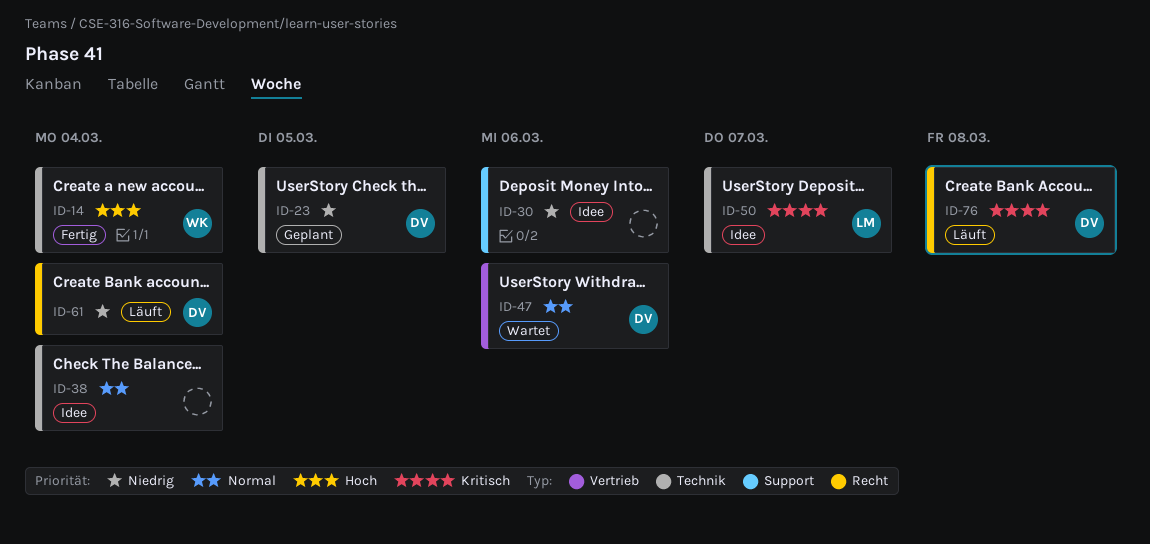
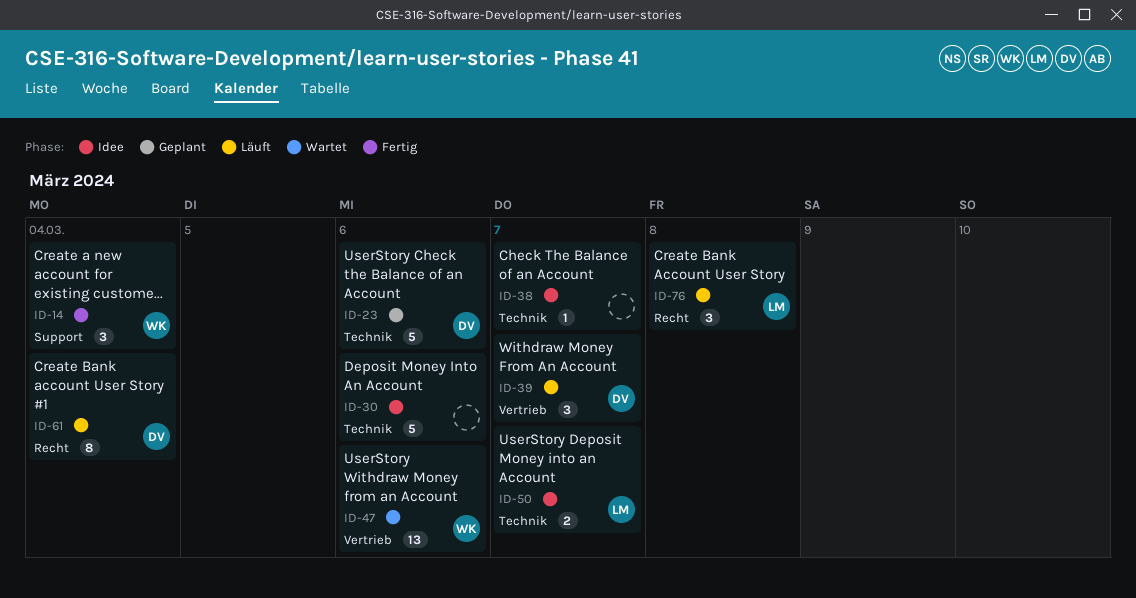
ID-14, label: Technik -> Support
ID-23, due: Mar 5 -> Mar 6
ID-30, label: Support -> Technik
ID-38, due: Mar 4 -> Mar 7
ID-39: none -> present
ID-47, owner: DV -> WK
ID-76, owner: DV -> LM

